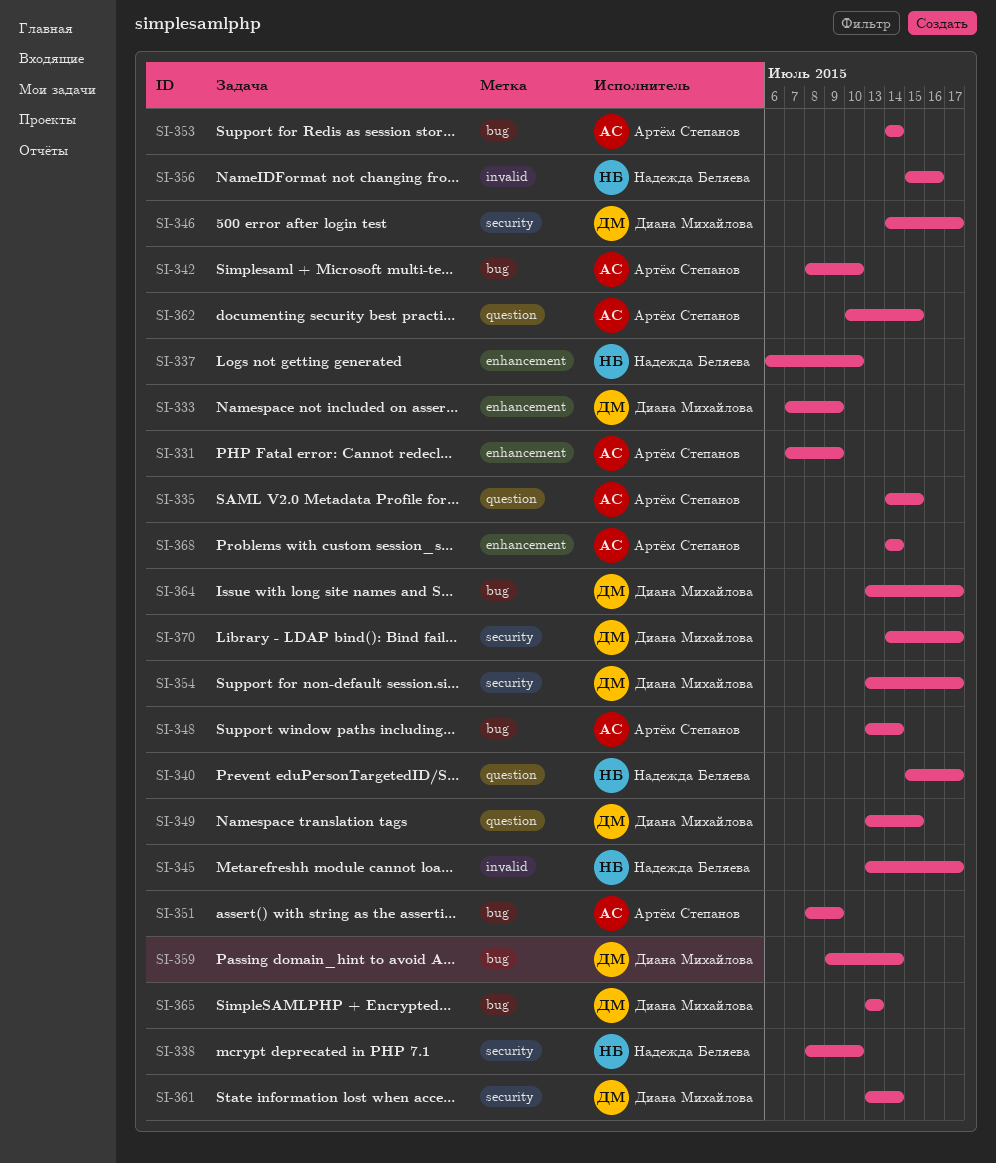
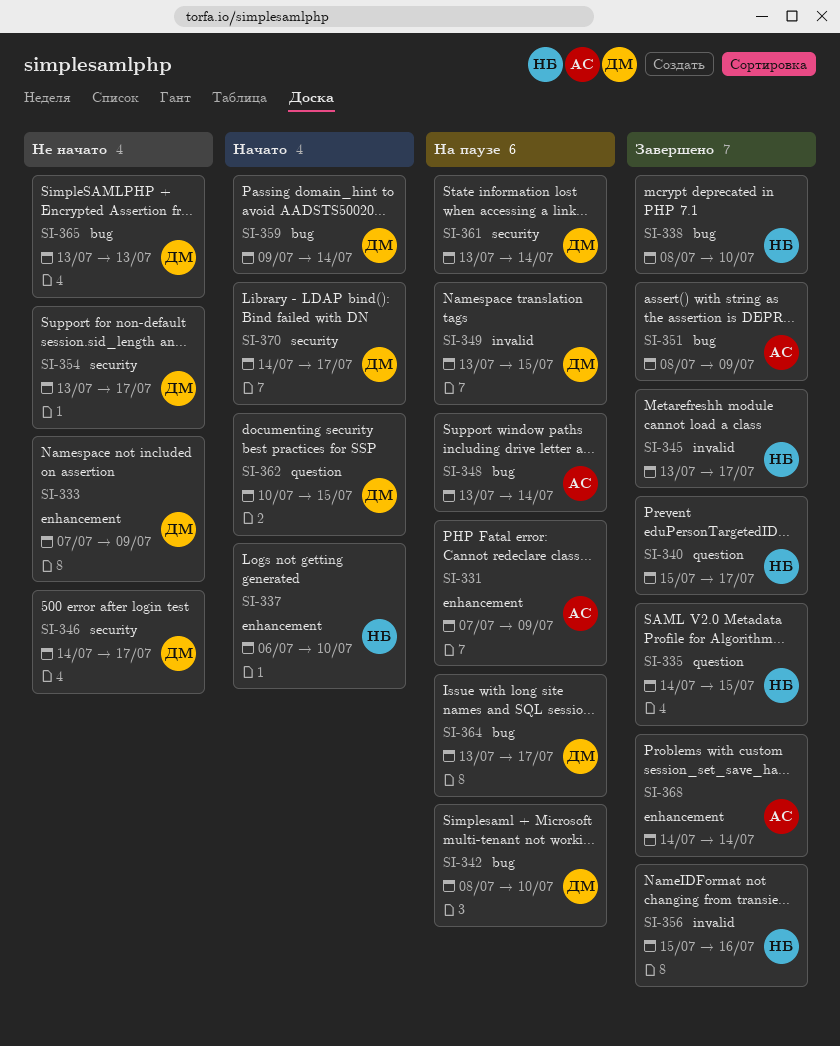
SI-335, owner: Артём Степанов -> Надежда Беляева
SI-338, label: security -> bug
SI-342, owner: Артём Степанов -> Диана Михайлова
SI-349, label: question -> invalid
SI-353: present -> none
SI-362, owner: Артём Степанов -> Диана Михайлова

